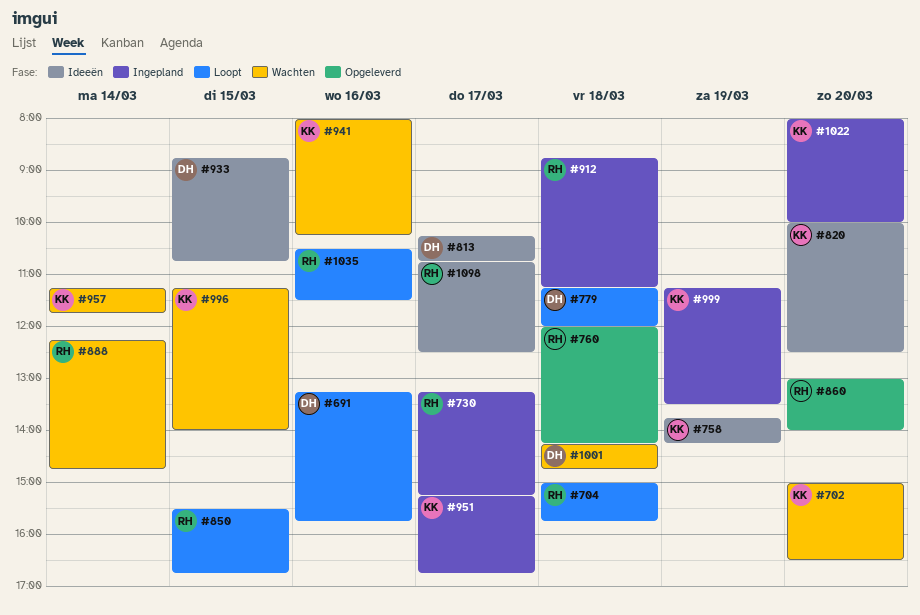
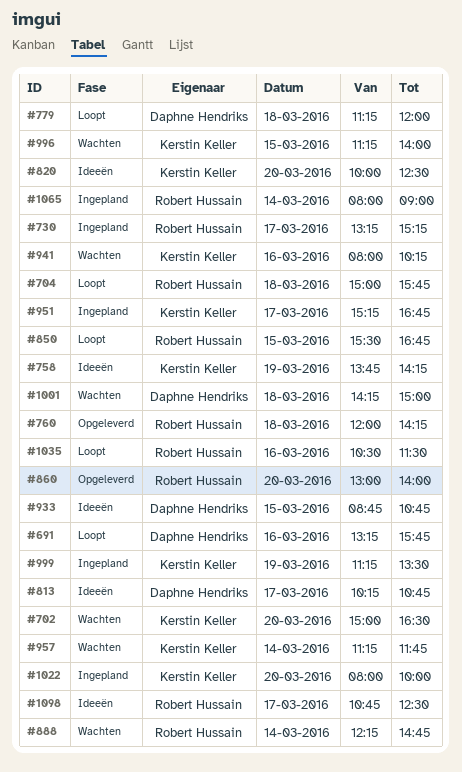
#912: present -> none
#1001, ends: 14:45 -> 15:00
#1065: none -> present

